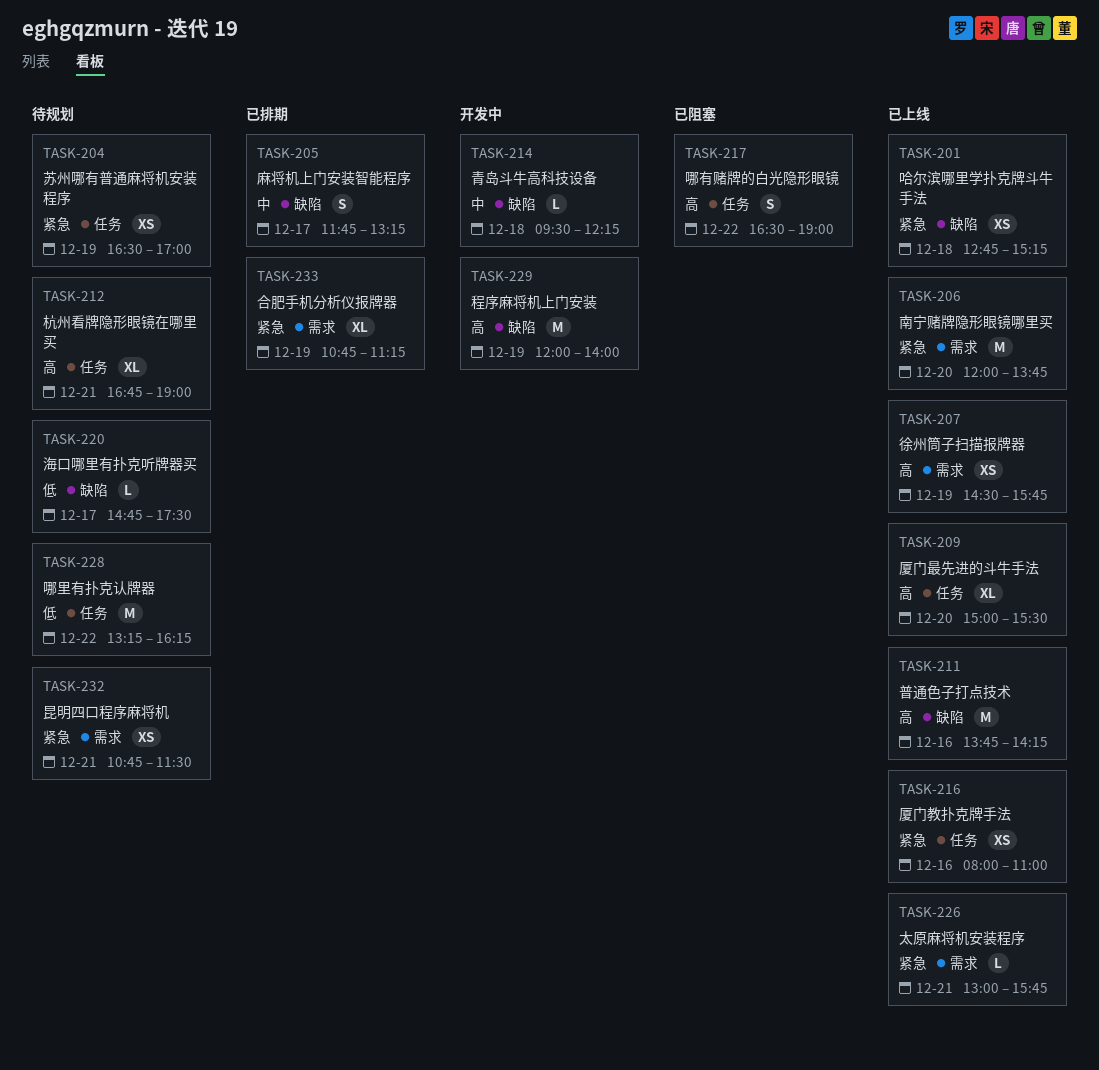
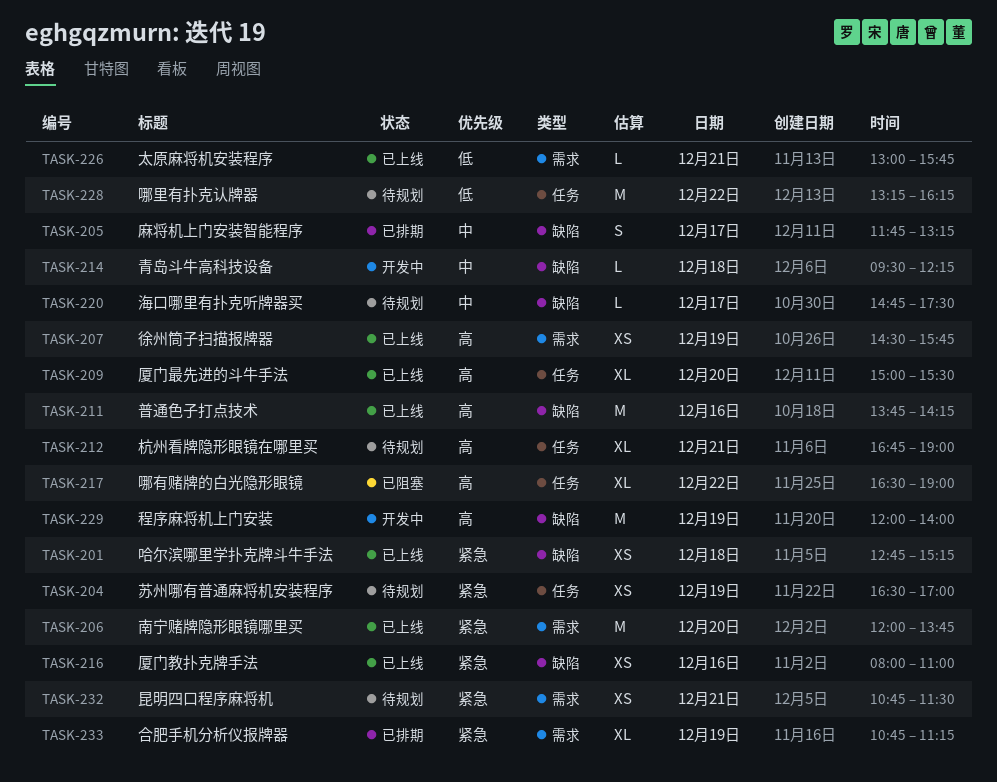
TASK-216, label: 任务 -> 缺陷
TASK-217, estimate: S -> XL
TASK-220, priority: 低 -> 中
TASK-226, priority: 紧急 -> 低

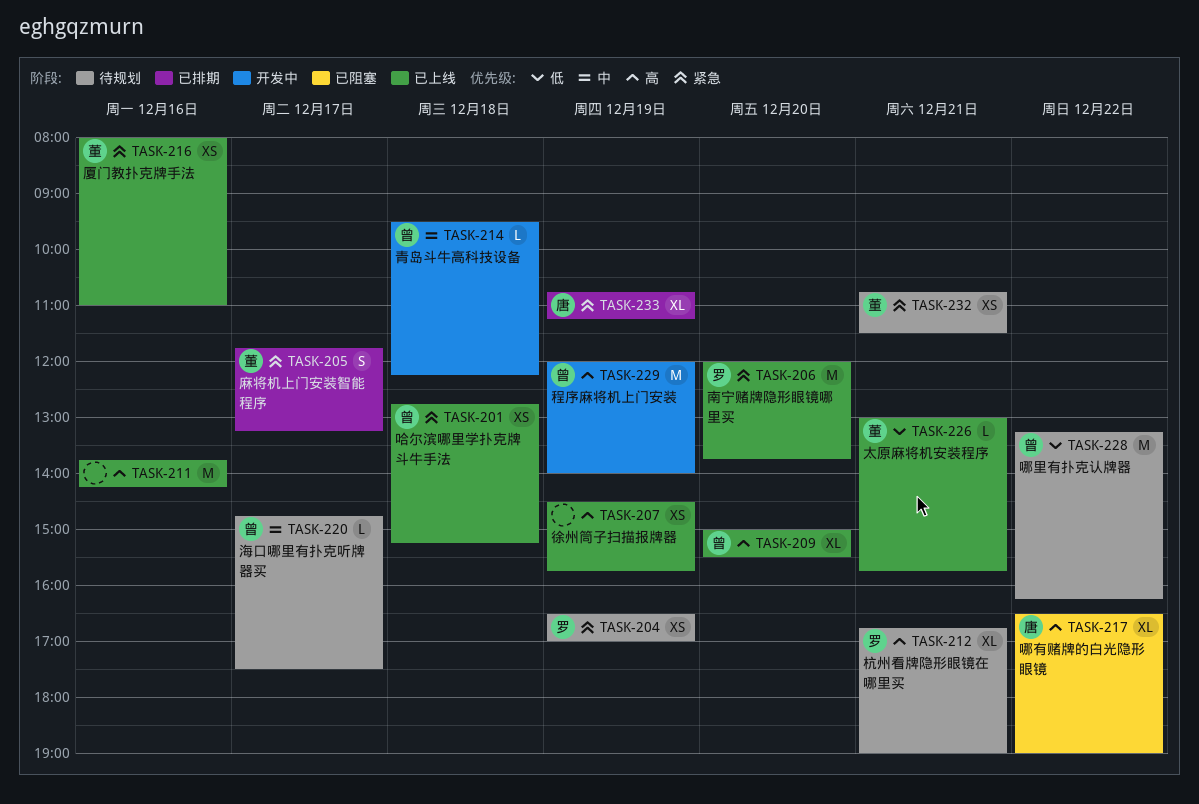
TASK-205, priority: 中 -> 紧急

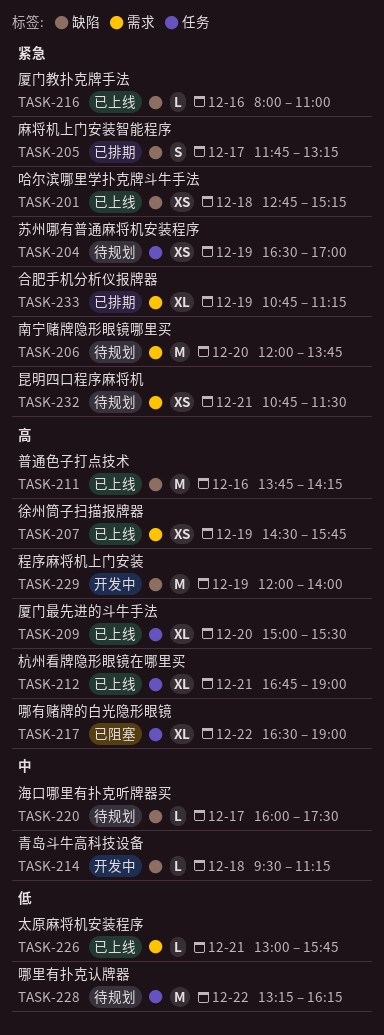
TASK-206, status: 已上线 -> 待规划
TASK-212, status: 待规划 -> 已上线
TASK-214, ends: 12:15 -> 11:15
TASK-216, estimate: XS -> L
TASK-220, begins: 14:45 -> 16:00

